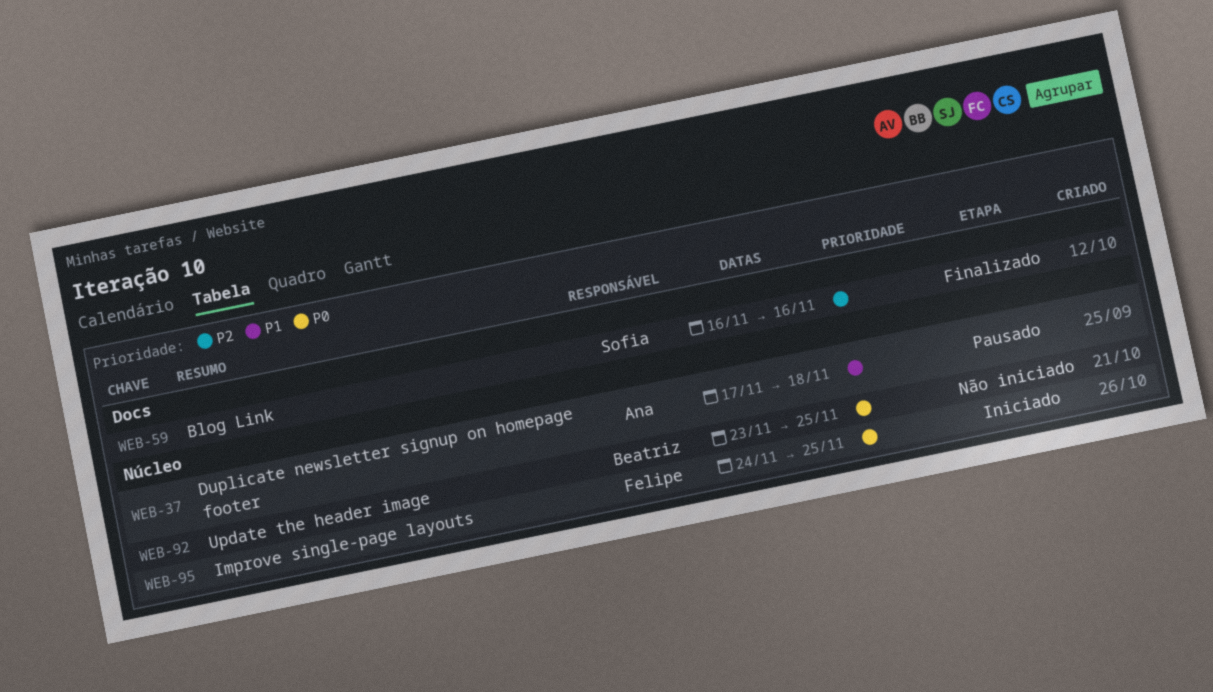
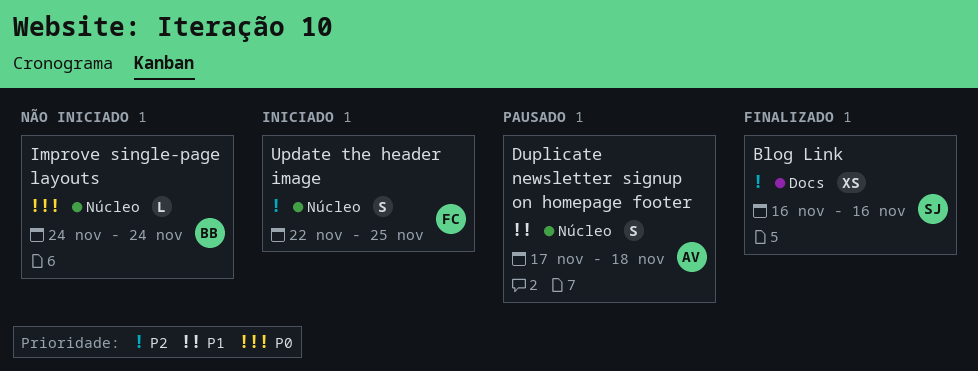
Improve single-page layouts, status: Iniciado -> Não iniciado
Improve single-page layouts, owner: Felipe -> Beatriz
Improve single-page layouts, due: Nov 25 -> Nov 24
Update the header image, status: Não iniciado -> Iniciado
Update the header image, owner: Beatriz -> Felipe
Update the header image, priority: P0 -> P2
Update the header image, start: Nov 23 -> Nov 22

